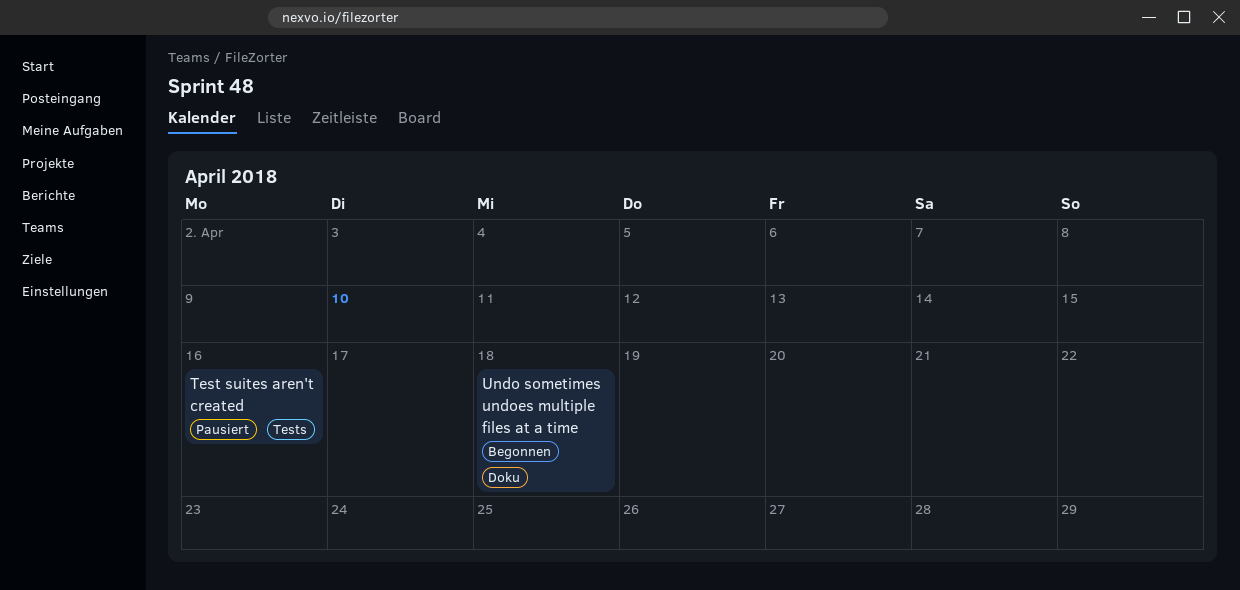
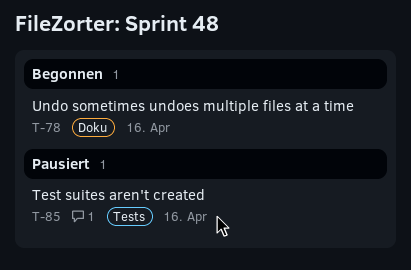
Undo sometimes undoes multiple files at a time, due: Apr 18 -> Apr 16

